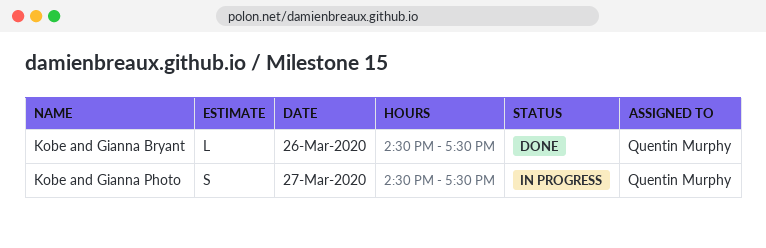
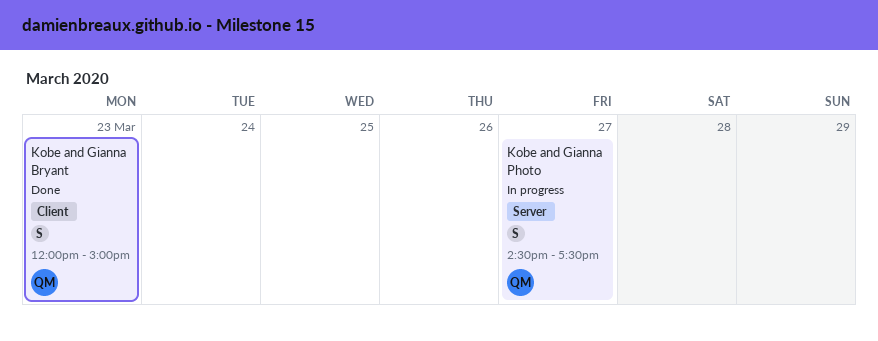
Kobe and Gianna Bryant, estimate: L -> S
Kobe and Gianna Bryant, day: Mar 26 -> Mar 23
Kobe and Gianna Bryant, begins: 14:30 -> 12:00
Kobe and Gianna Bryant, ends: 17:30 -> 15:00

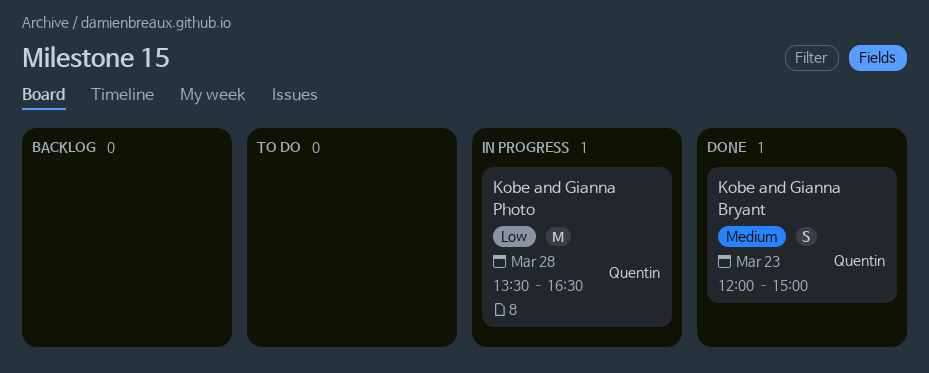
Kobe and Gianna Photo, estimate: S -> M
Kobe and Gianna Photo, day: Mar 27 -> Mar 28
Kobe and Gianna Photo, begins: 14:30 -> 13:30
Kobe and Gianna Photo, ends: 17:30 -> 16:30

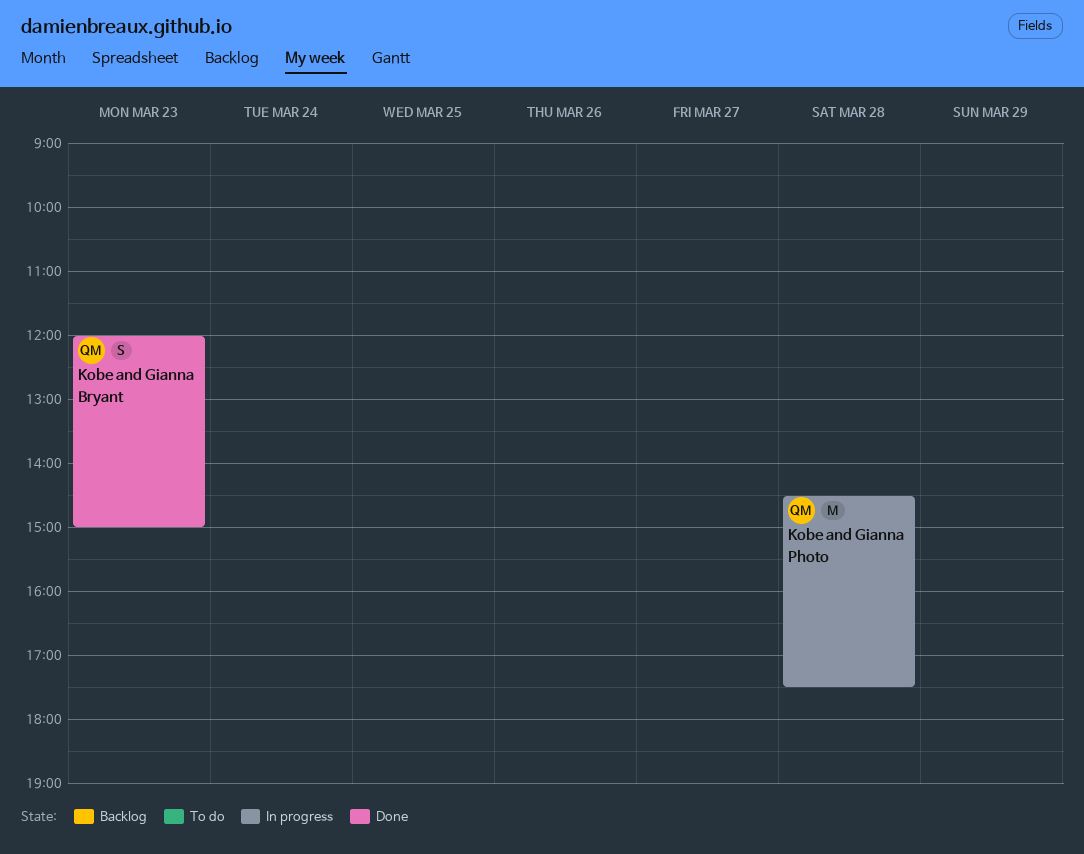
Kobe and Gianna Photo, begins: 13:30 -> 14:30
Kobe and Gianna Photo, ends: 16:30 -> 17:30

